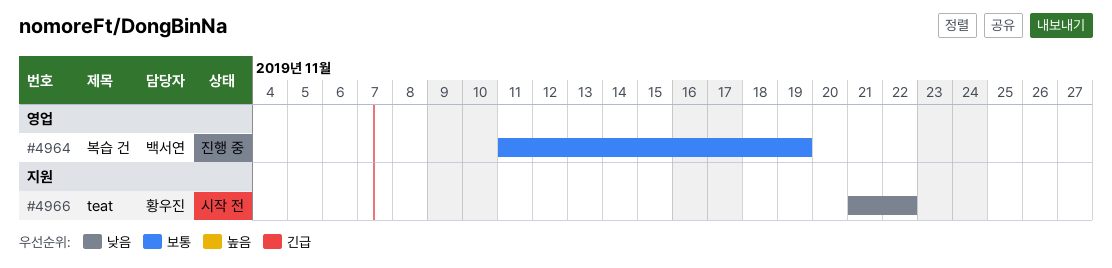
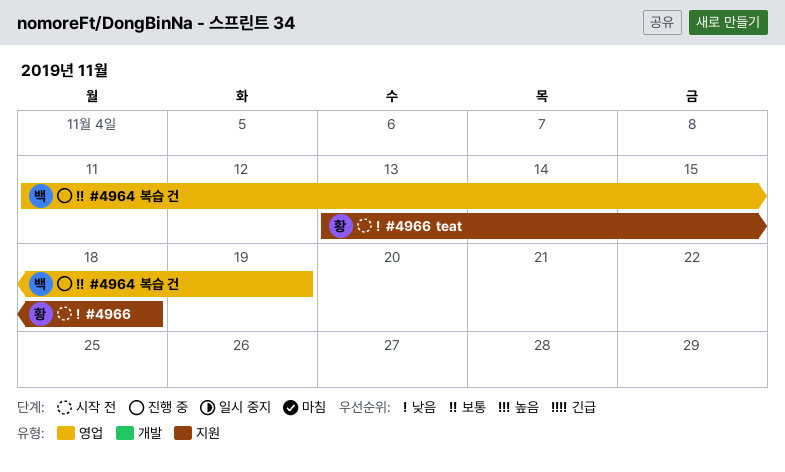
#4966, start: Nov 21 -> Nov 13
#4966, due: Nov 22 -> Nov 18

